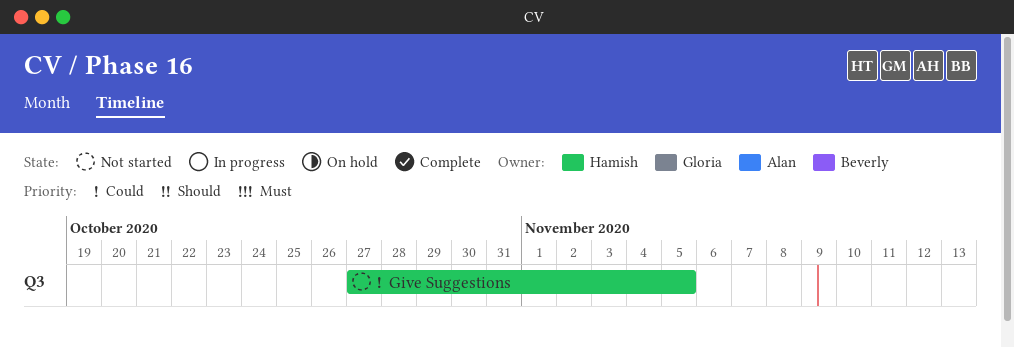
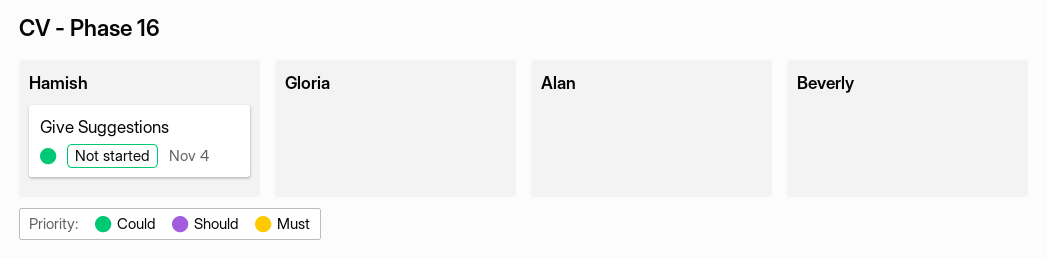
Give Suggestions, due: Nov 5 -> Nov 4

